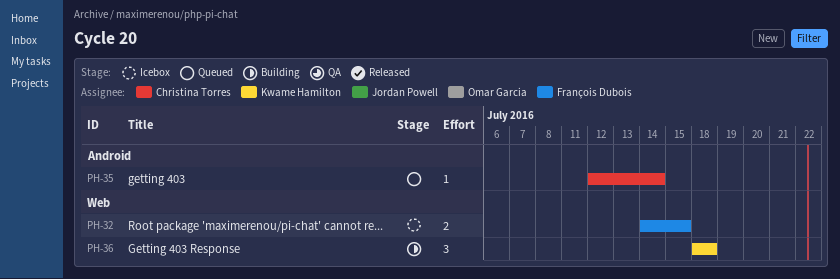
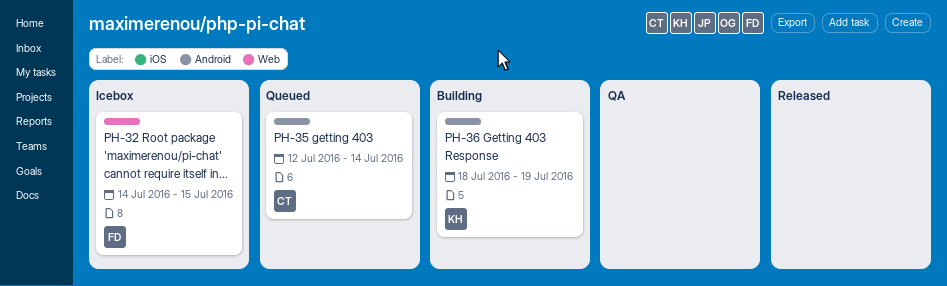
PH-36, label: Web -> Android
PH-36, due: Jul 18 -> Jul 19

